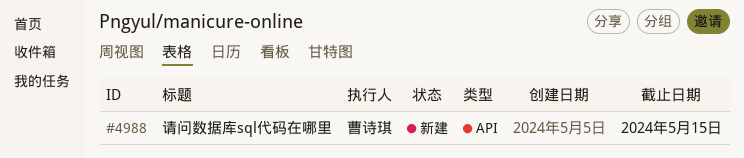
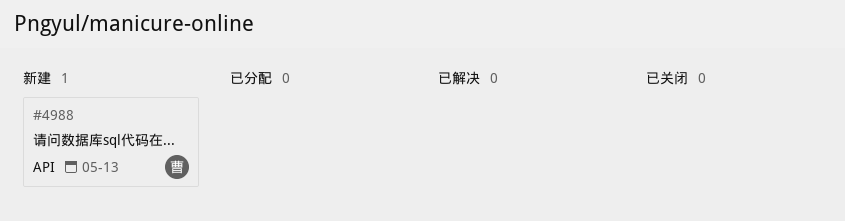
#4988, due: May 15 -> May 13

